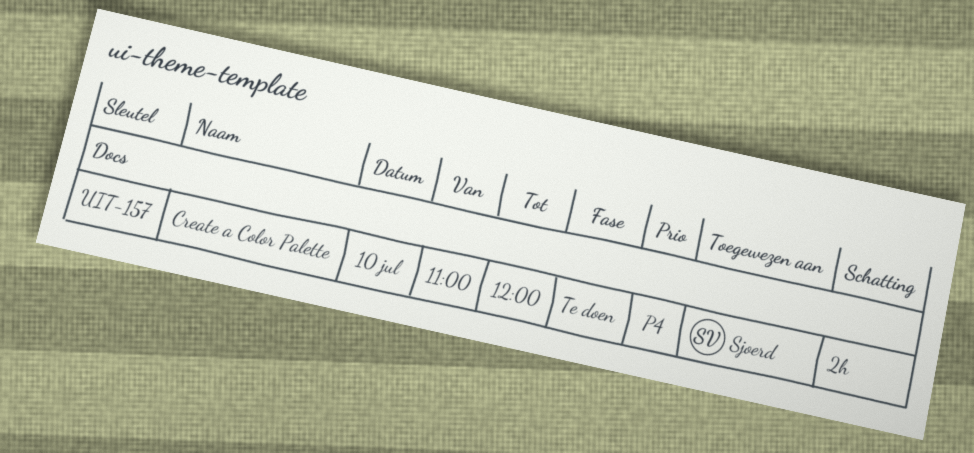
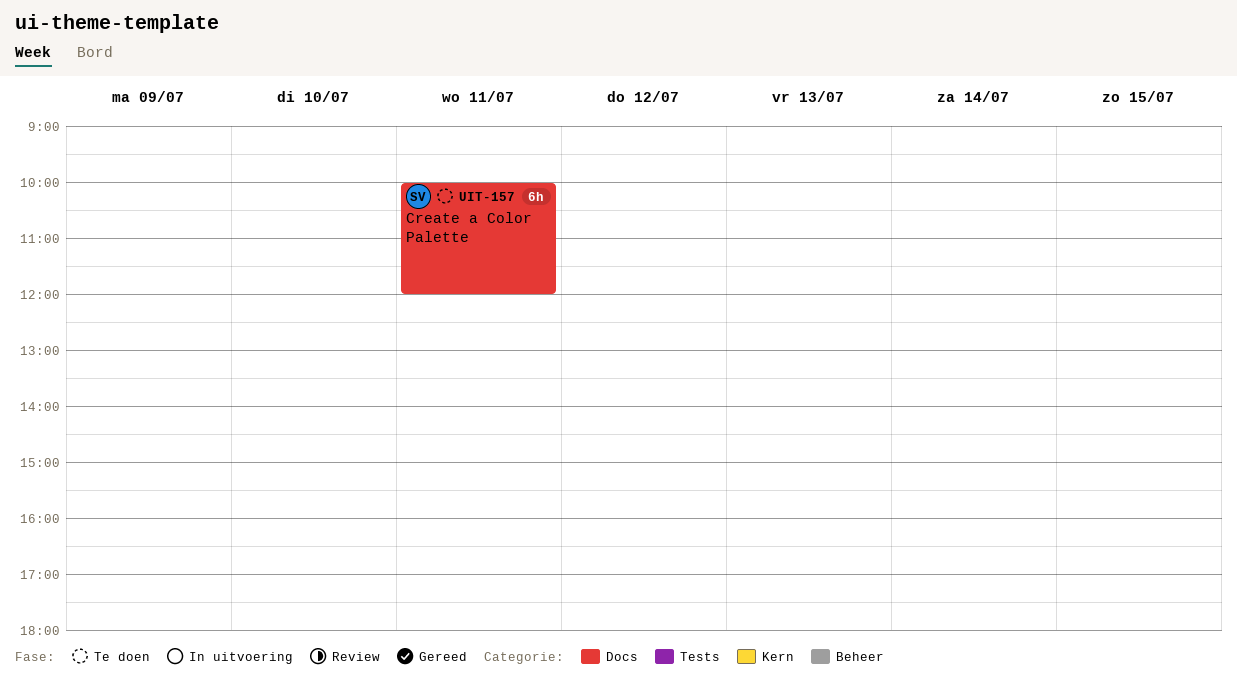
UIT-157, estimate: 2h -> 6h
UIT-157, day: Jul 10 -> Jul 11
UIT-157, begins: 11:00 -> 10:00

